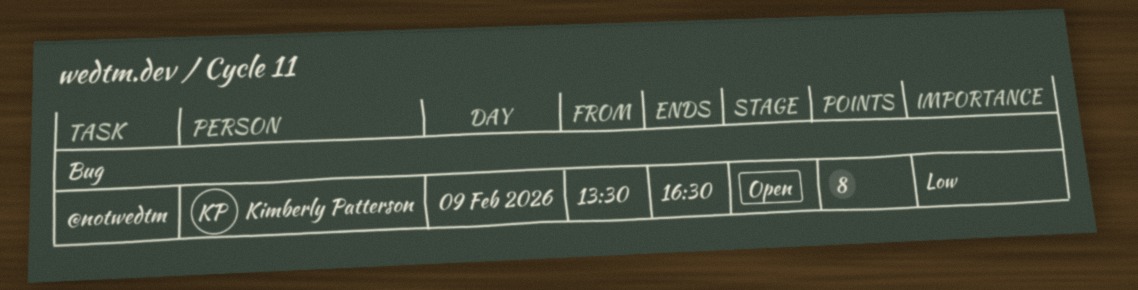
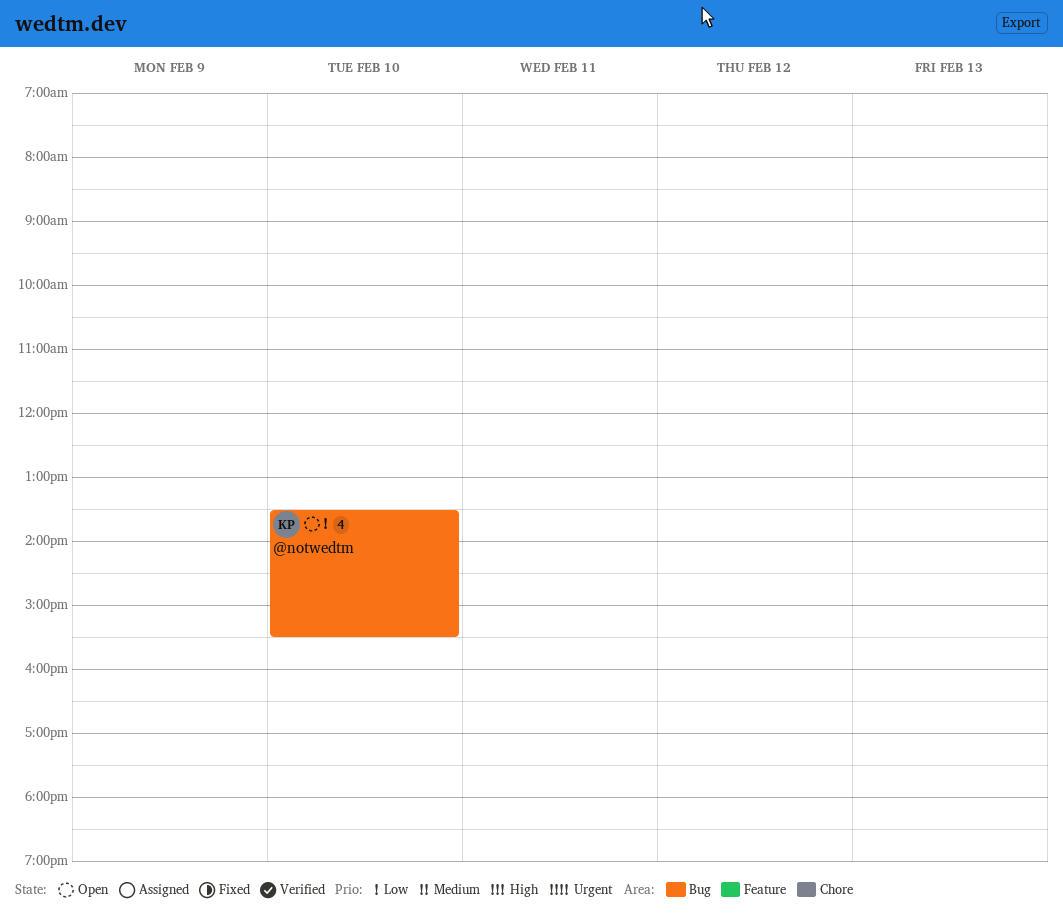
@notwedtm, estimate: 8 -> 4
@notwedtm, day: Feb 9 -> Feb 10
@notwedtm, ends: 16:30 -> 15:30

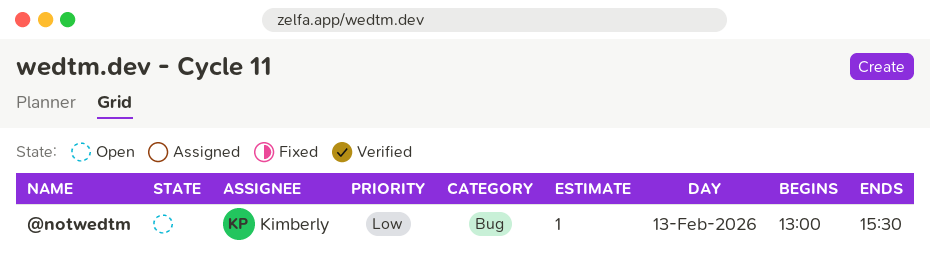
@notwedtm, estimate: 4 -> 1
@notwedtm, day: Feb 10 -> Feb 13
@notwedtm, begins: 13:30 -> 13:00

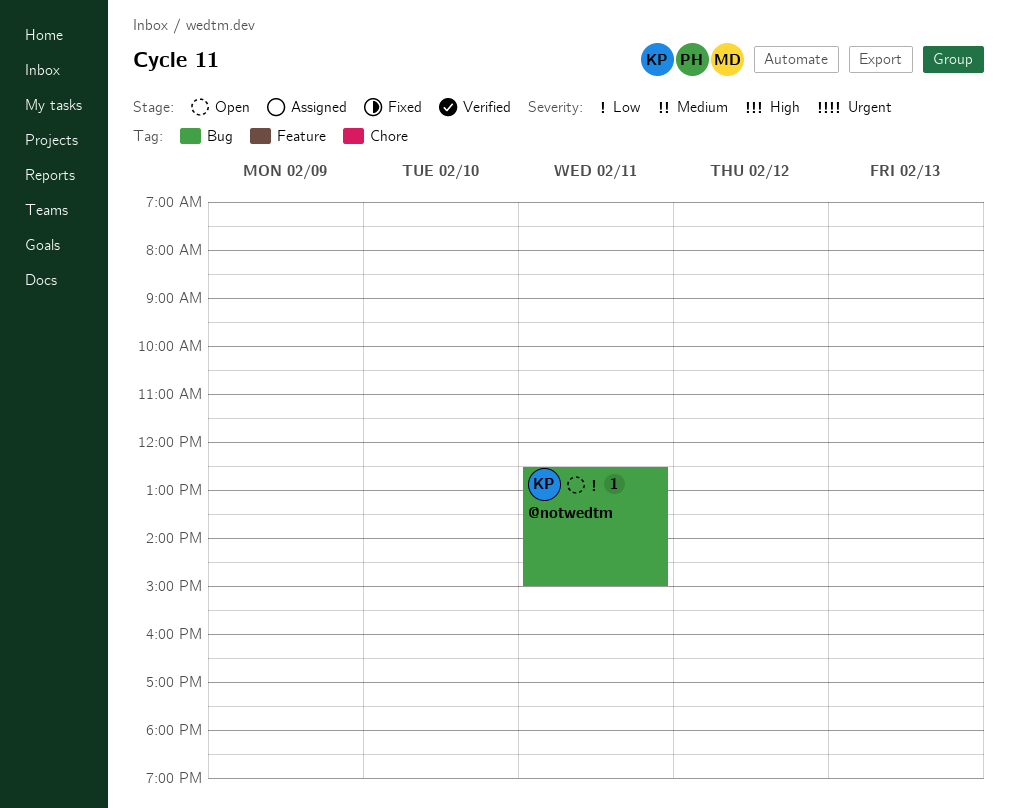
@notwedtm, day: Feb 13 -> Feb 11
@notwedtm, begins: 13:00 -> 12:30
@notwedtm, ends: 15:30 -> 15:00

